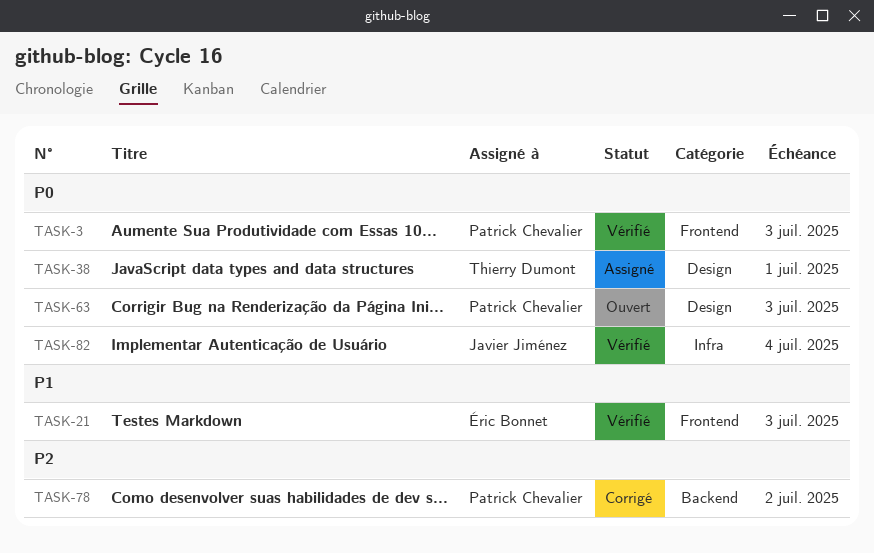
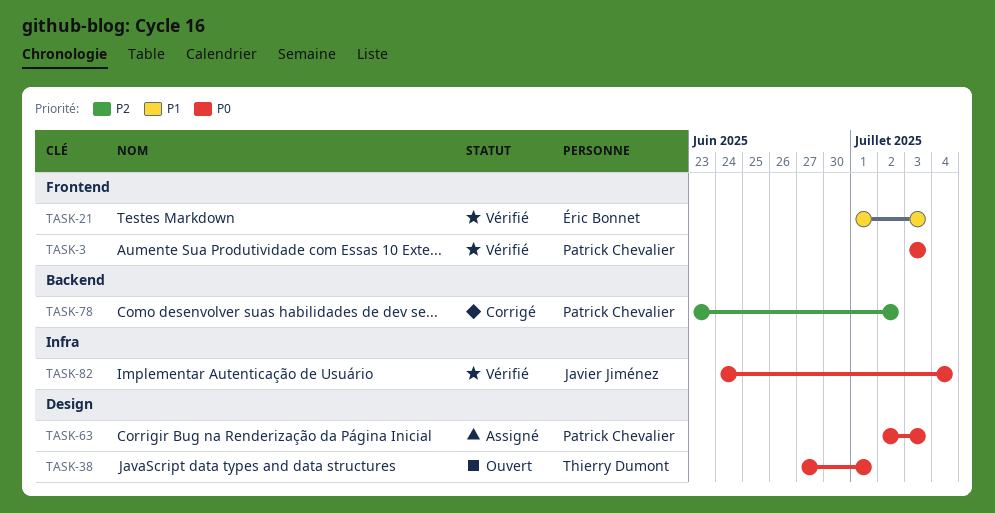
TASK-38, status: Assigné -> Ouvert
TASK-63, status: Ouvert -> Assigné

